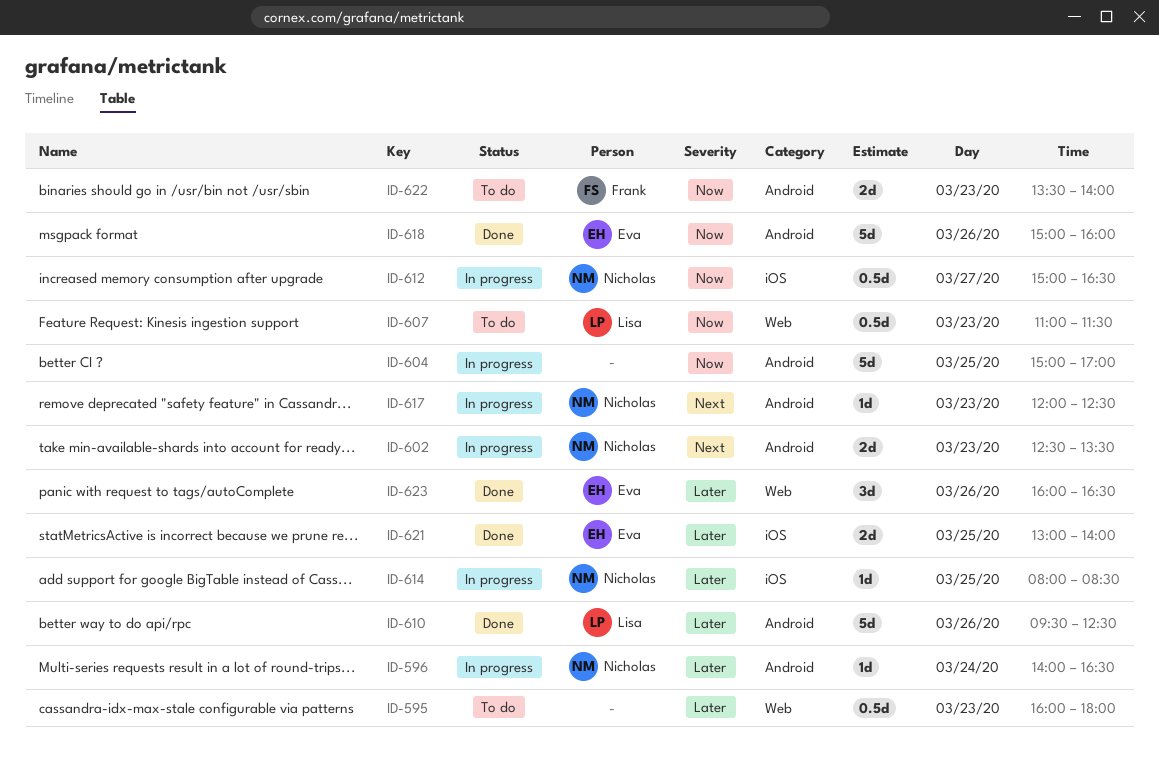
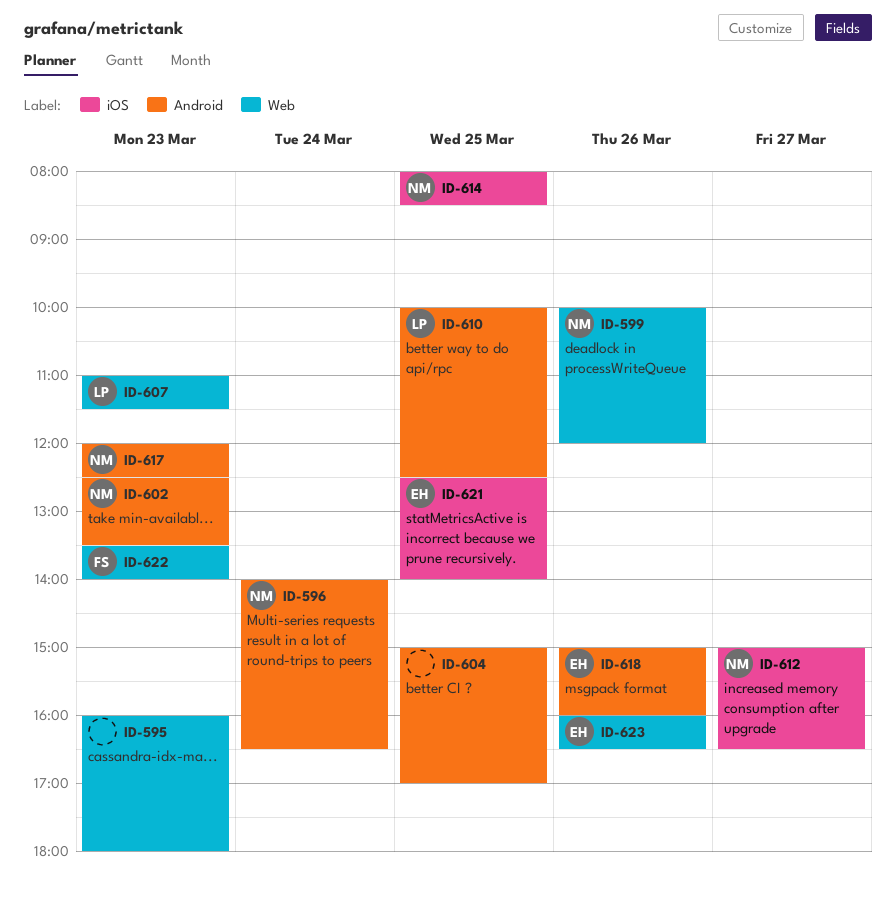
ID-599: none -> present
ID-610, day: Mar 26 -> Mar 25
ID-610, begins: 09:30 -> 10:00
ID-621, begins: 13:00 -> 12:30
ID-622, label: Android -> Web

